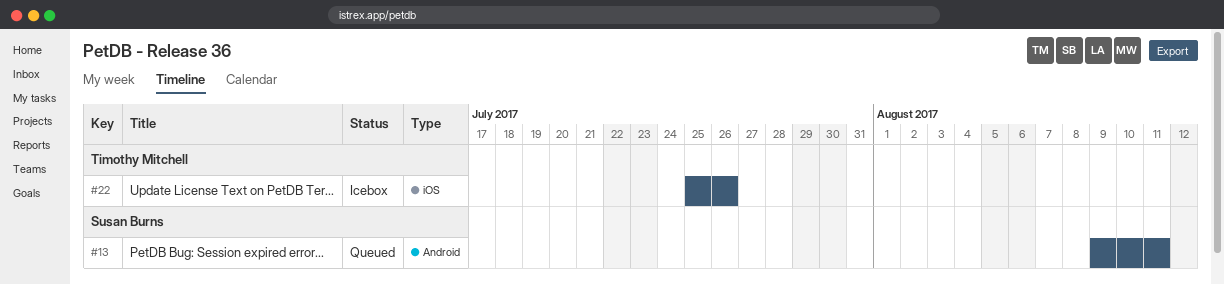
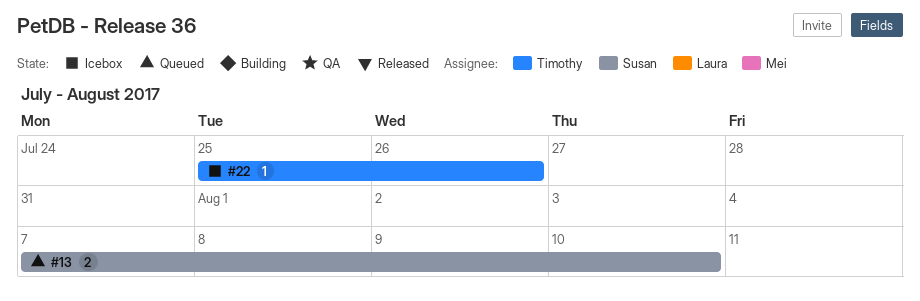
#13, start: Aug 9 -> Aug 7
#13, due: Aug 11 -> Aug 10

